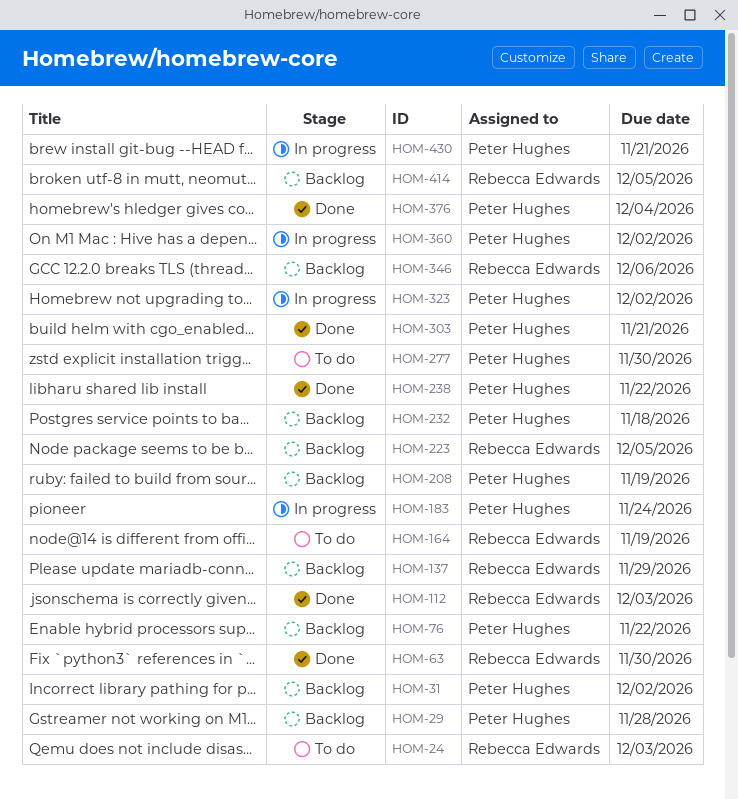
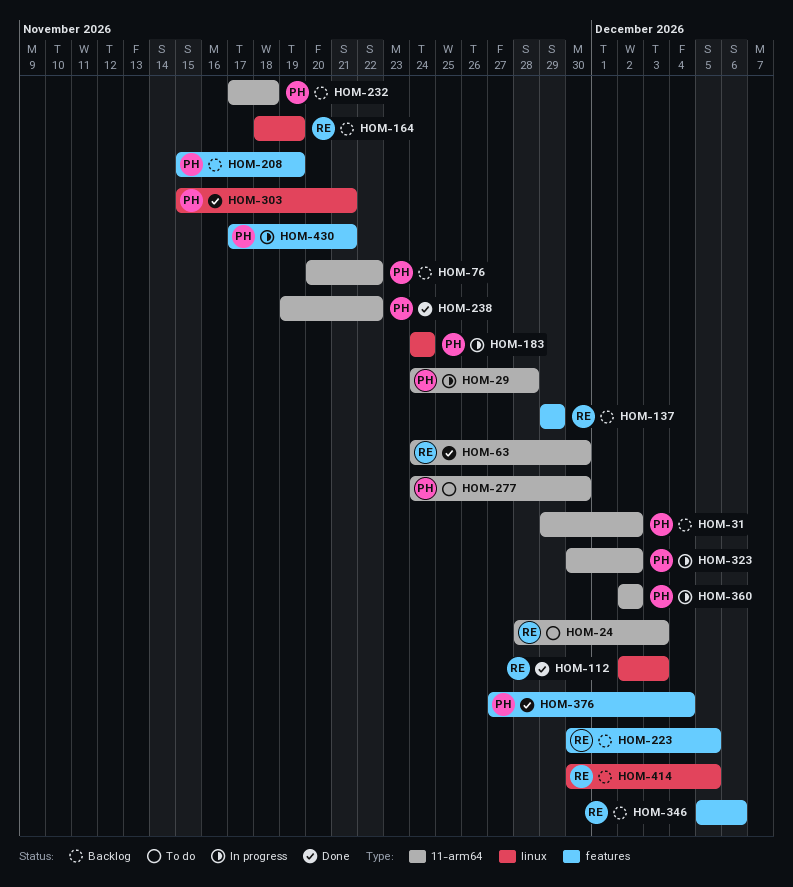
HOM-29, status: Backlog -> In progress
HOM-164, status: To do -> Backlog

